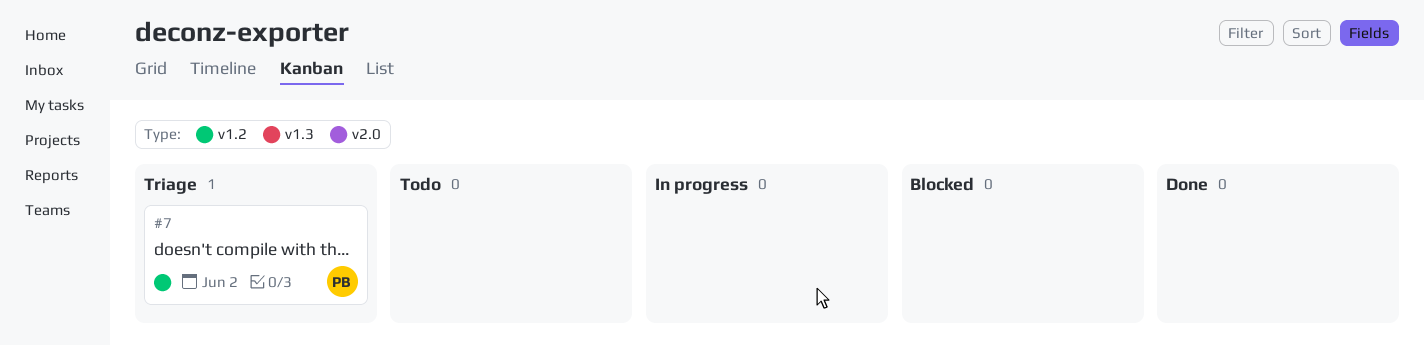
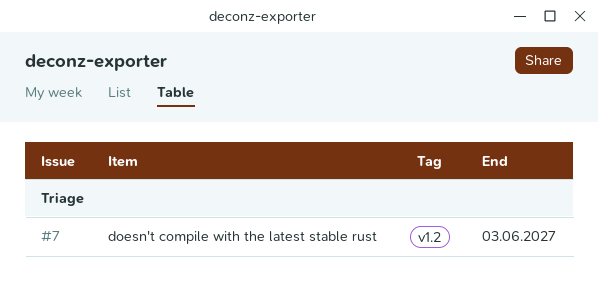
#7, due: Jun 2 -> Jun 3

